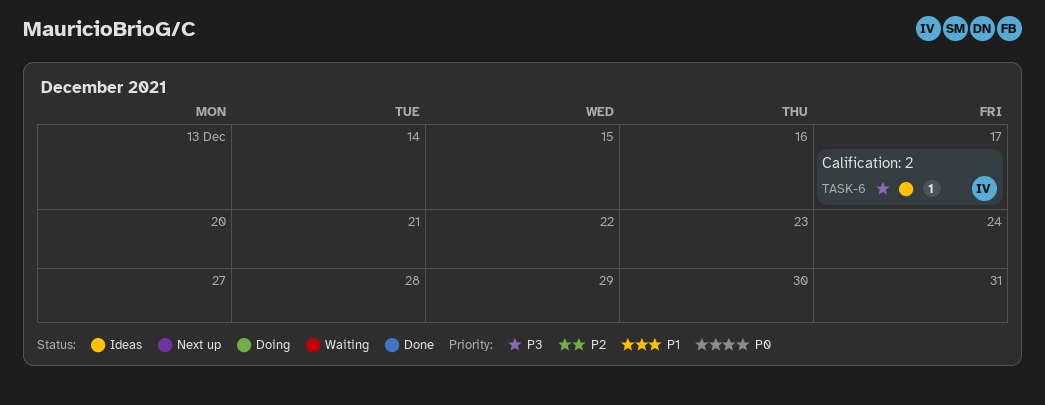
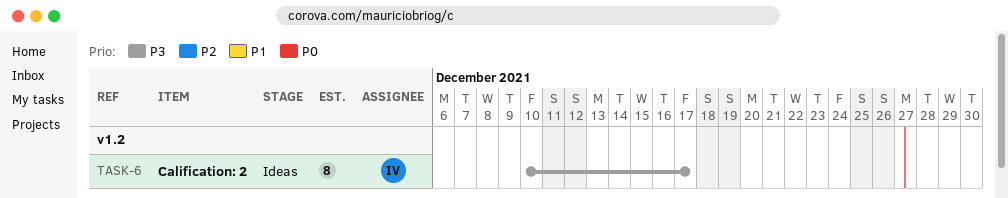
TASK-6, estimate: 1 -> 8

